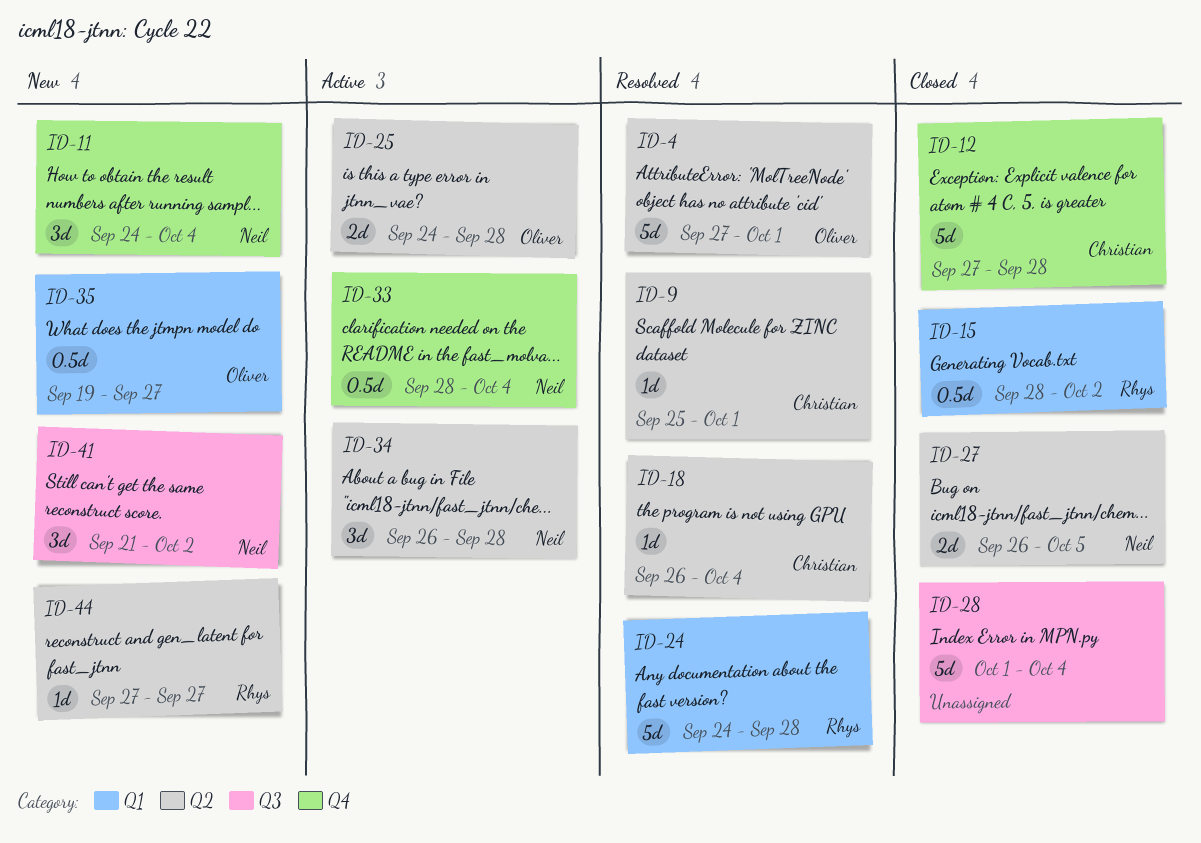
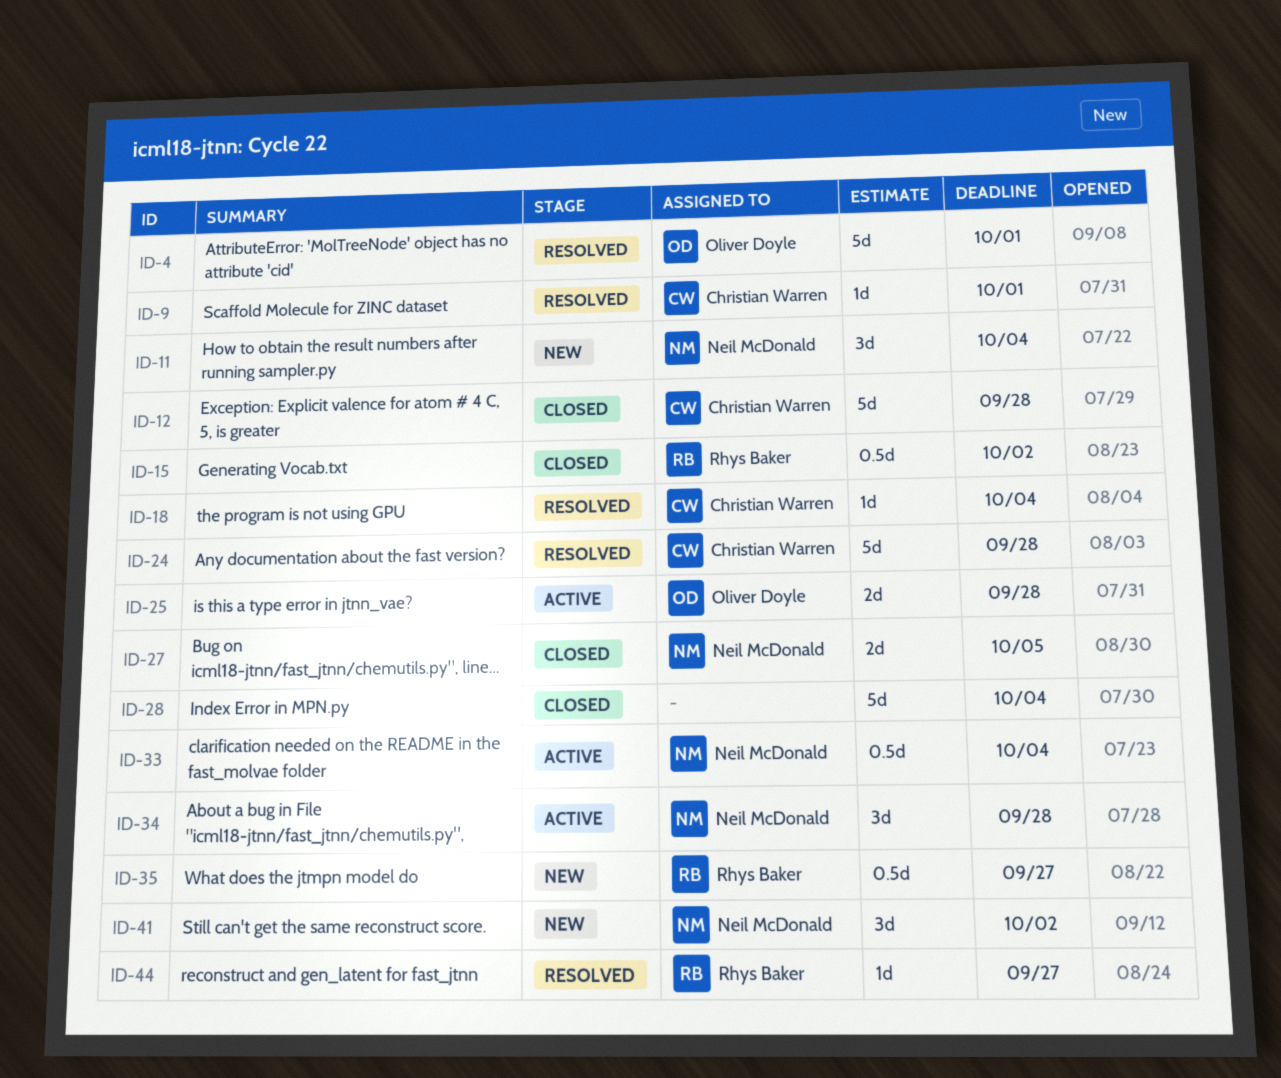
ID-24, owner: Rhys Baker -> Christian Warren
ID-35, owner: Oliver Doyle -> Rhys Baker
ID-44, status: New -> Resolved

